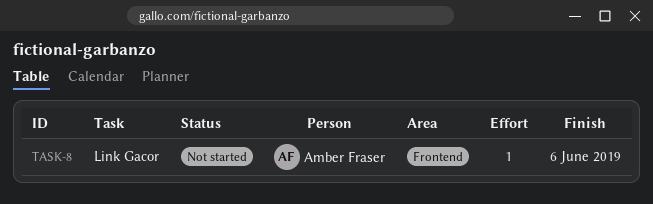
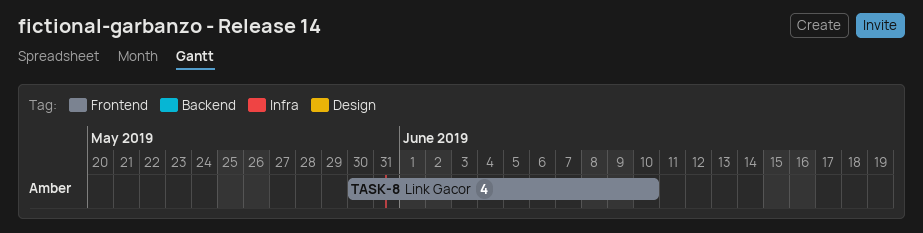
TASK-8, estimate: 1 -> 4
TASK-8, due: Jun 6 -> Jun 10

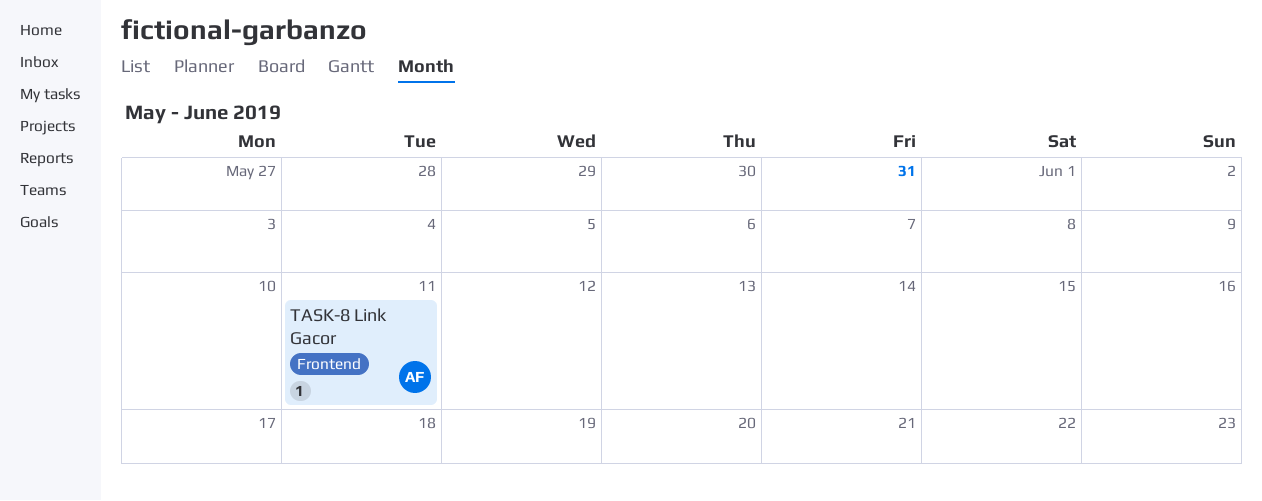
TASK-8, estimate: 4 -> 1
TASK-8, due: Jun 10 -> Jun 11

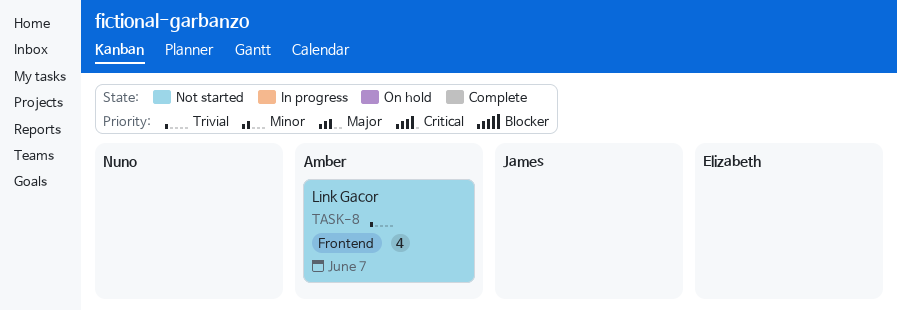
TASK-8, estimate: 1 -> 4
TASK-8, due: Jun 11 -> Jun 7

